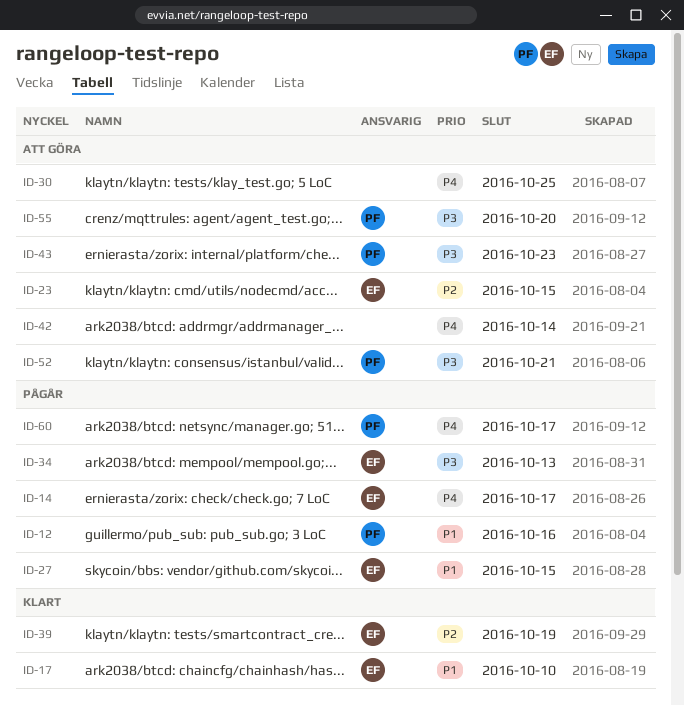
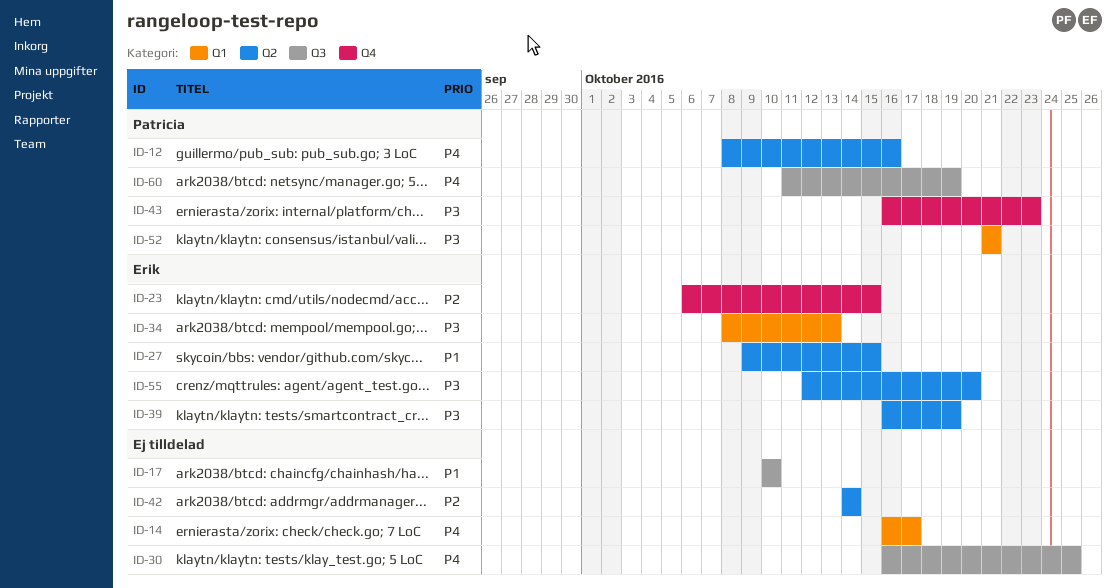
ID-12, priority: P1 -> P4
ID-14, owner: Erik -> none
ID-17, owner: Erik -> none
ID-39, priority: P2 -> P3
ID-42, priority: P4 -> P2
ID-55, owner: Patricia -> Erik
ID-60, due: Oct 17 -> Oct 19

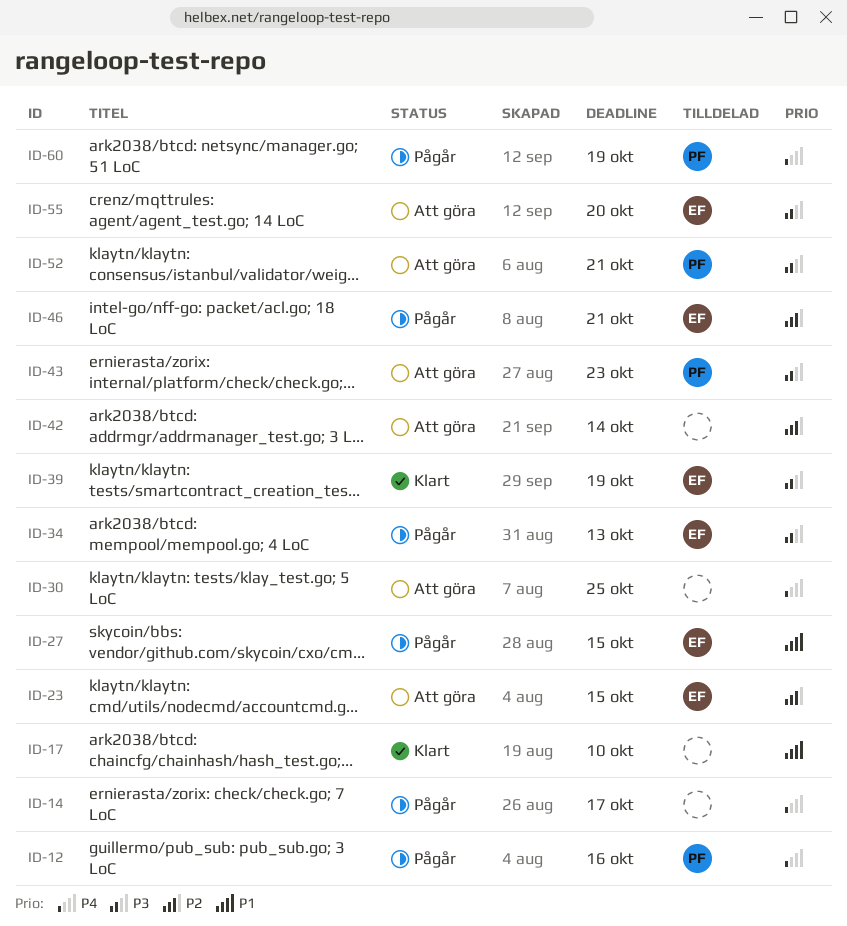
ID-46: none -> present

